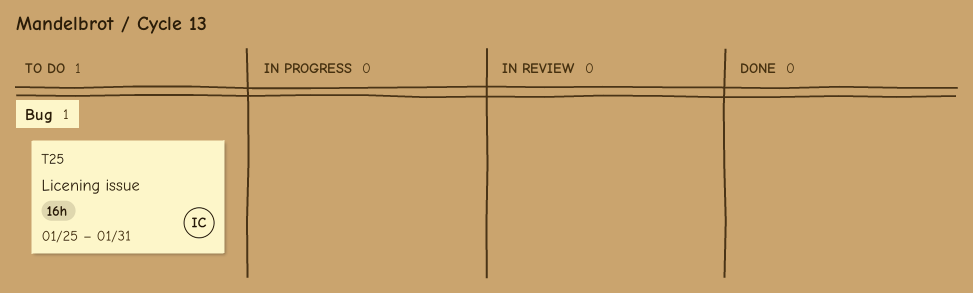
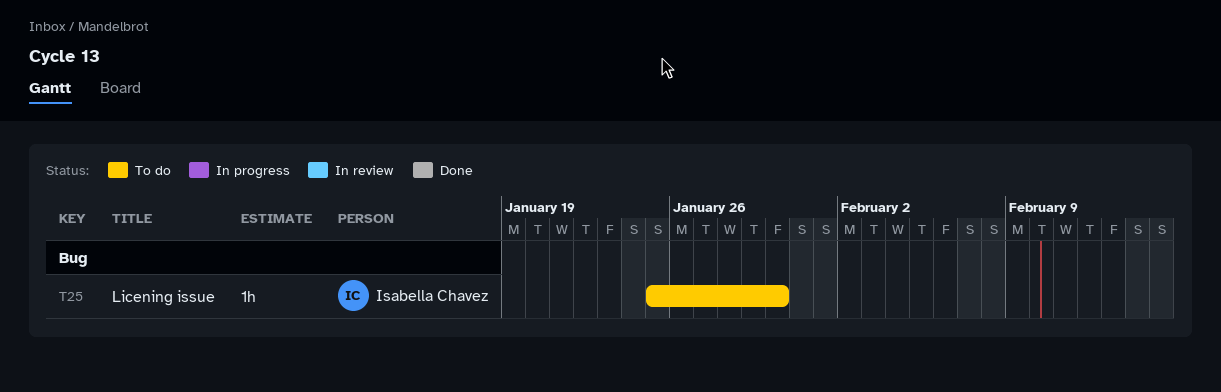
T25, estimate: 16h -> 1h
T25, due: Jan 31 -> Jan 30

